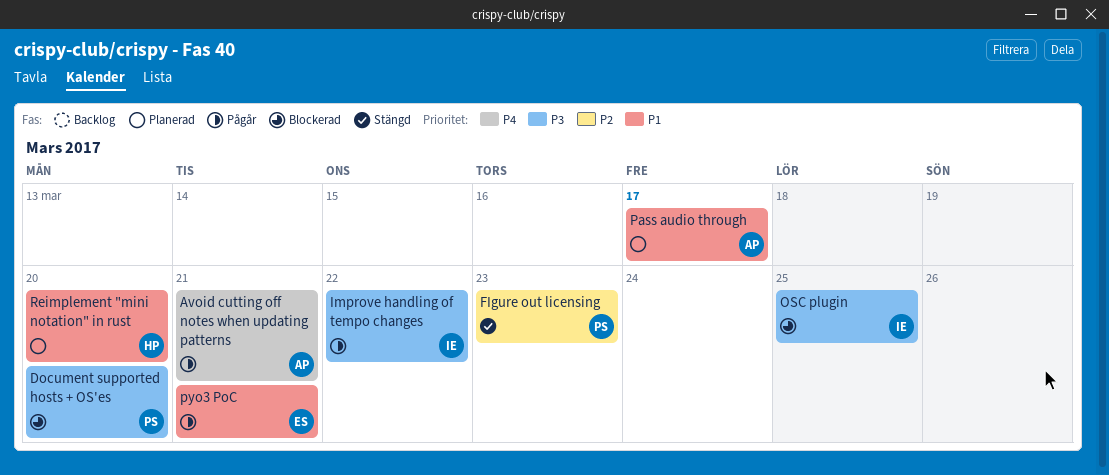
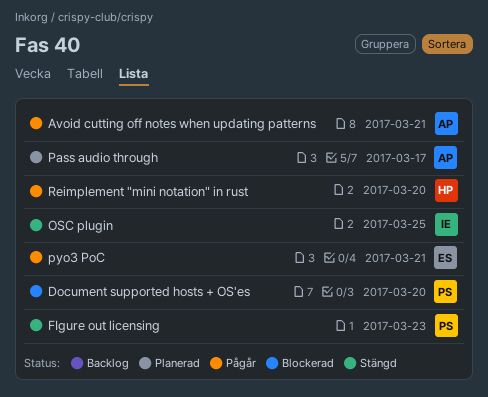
Improve handling of tempo changes: present -> none
OSC plugin, status: Blockerad -> Stängd
Reimplement "mini notation" in rust, status: Planerad -> Pågår

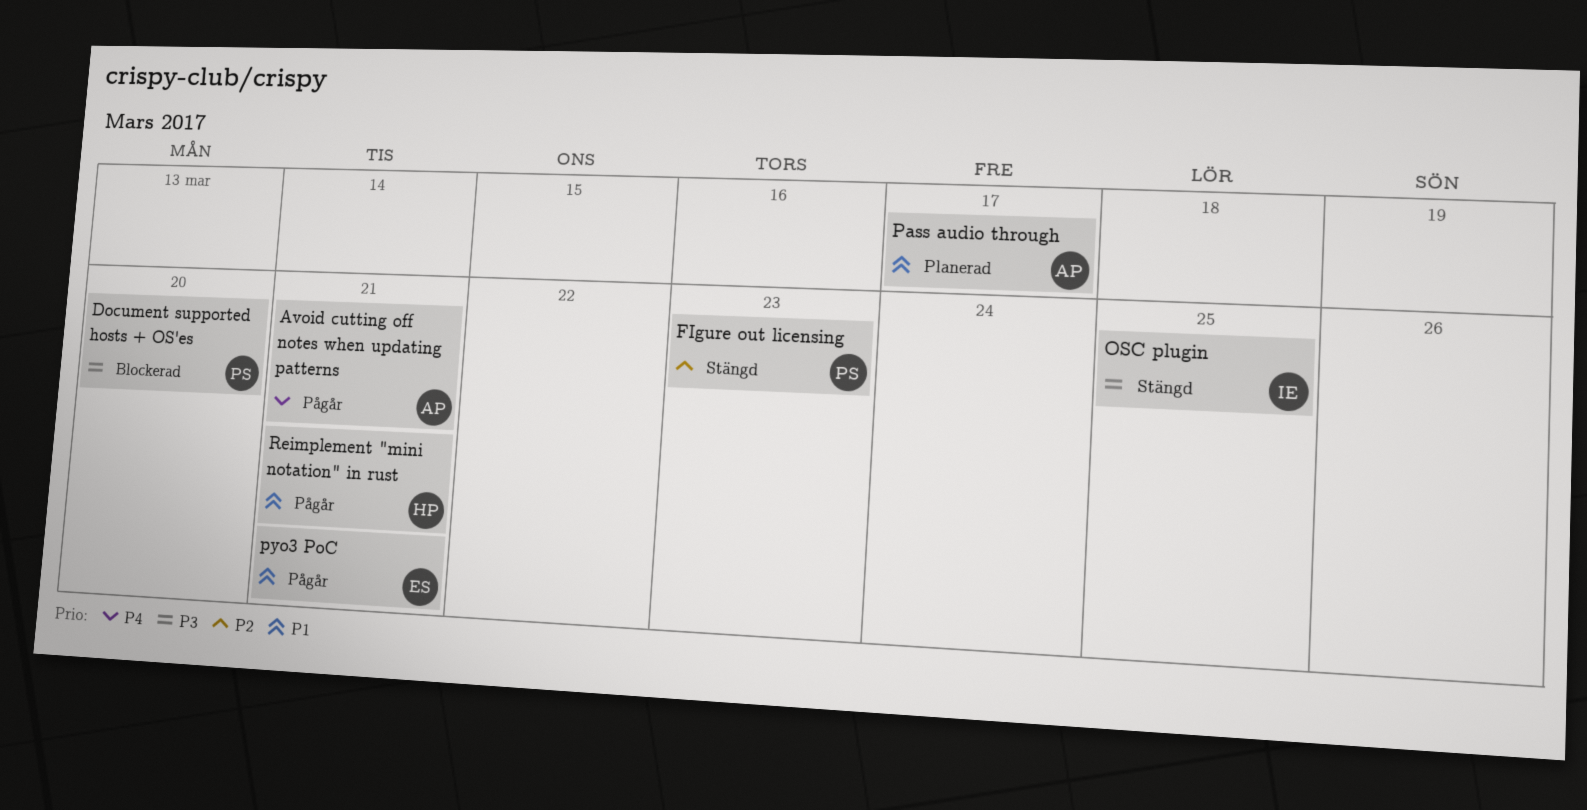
Reimplement "mini notation" in rust, due: Mar 20 -> Mar 21

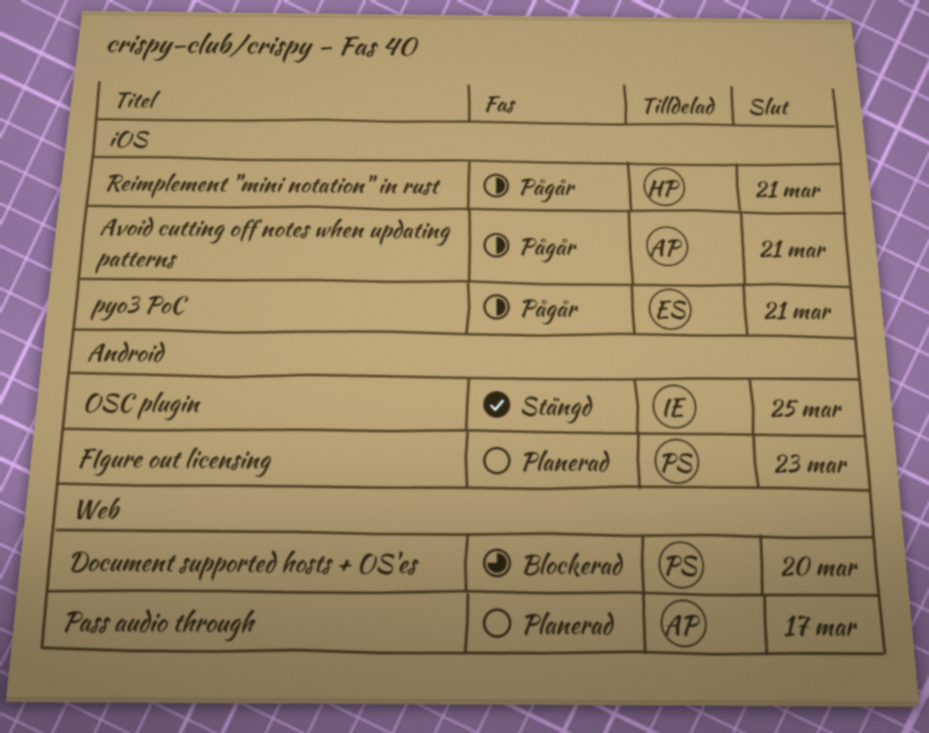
FIgure out licensing, status: Stängd -> Planerad

